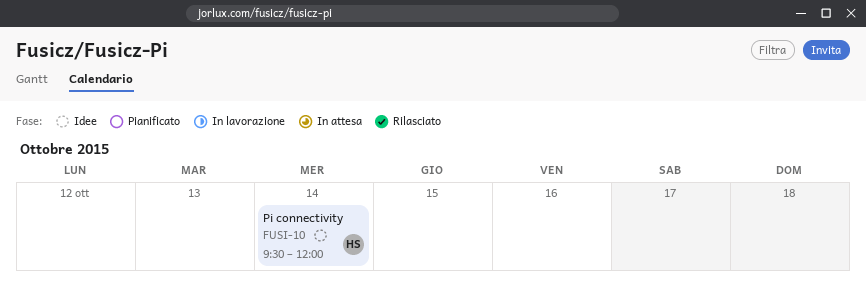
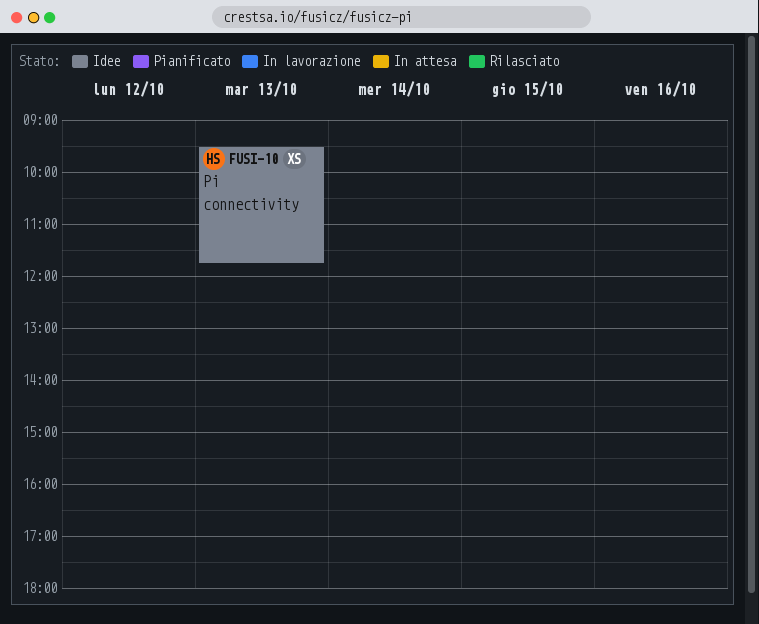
FUSI-10, day: Oct 14 -> Oct 13
FUSI-10, ends: 12:00 -> 11:45

